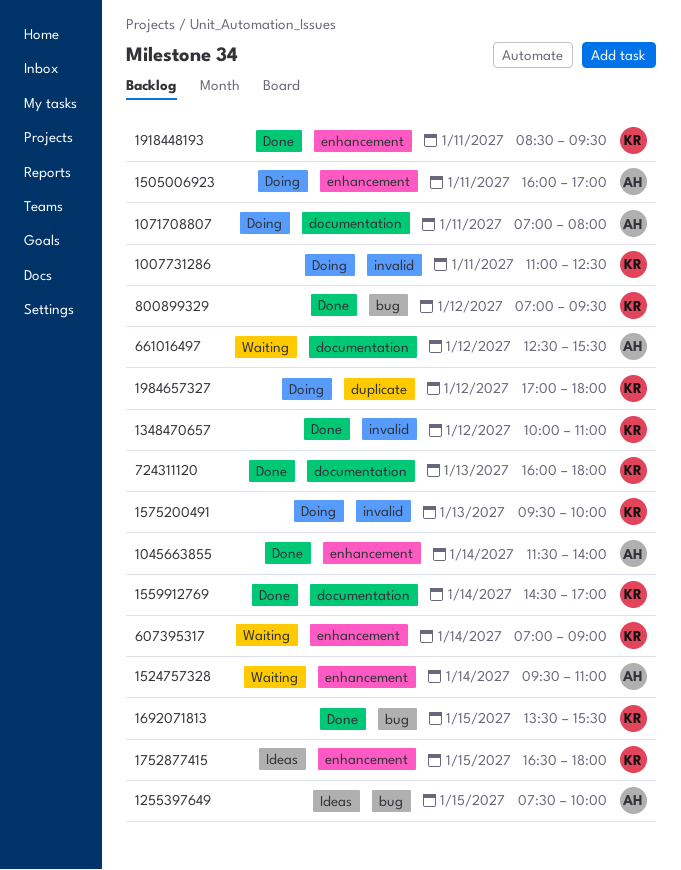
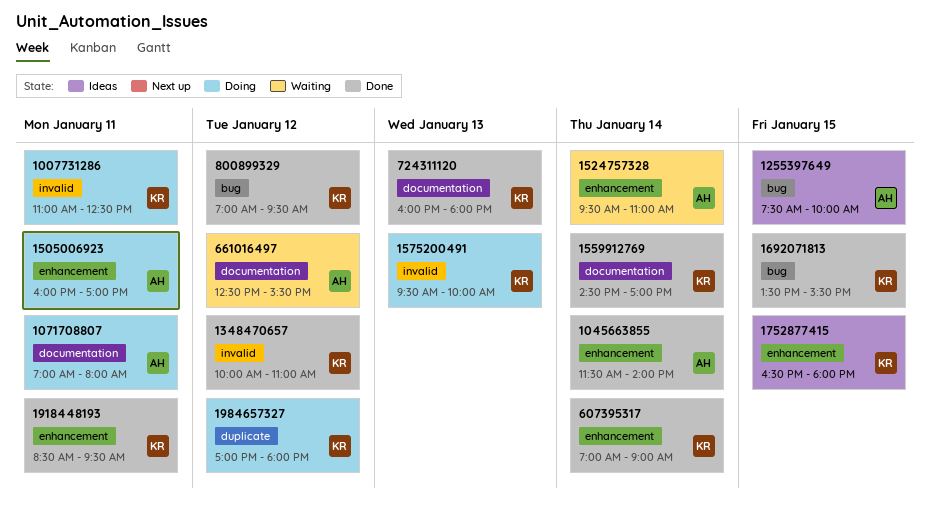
607395317, status: Waiting -> Done

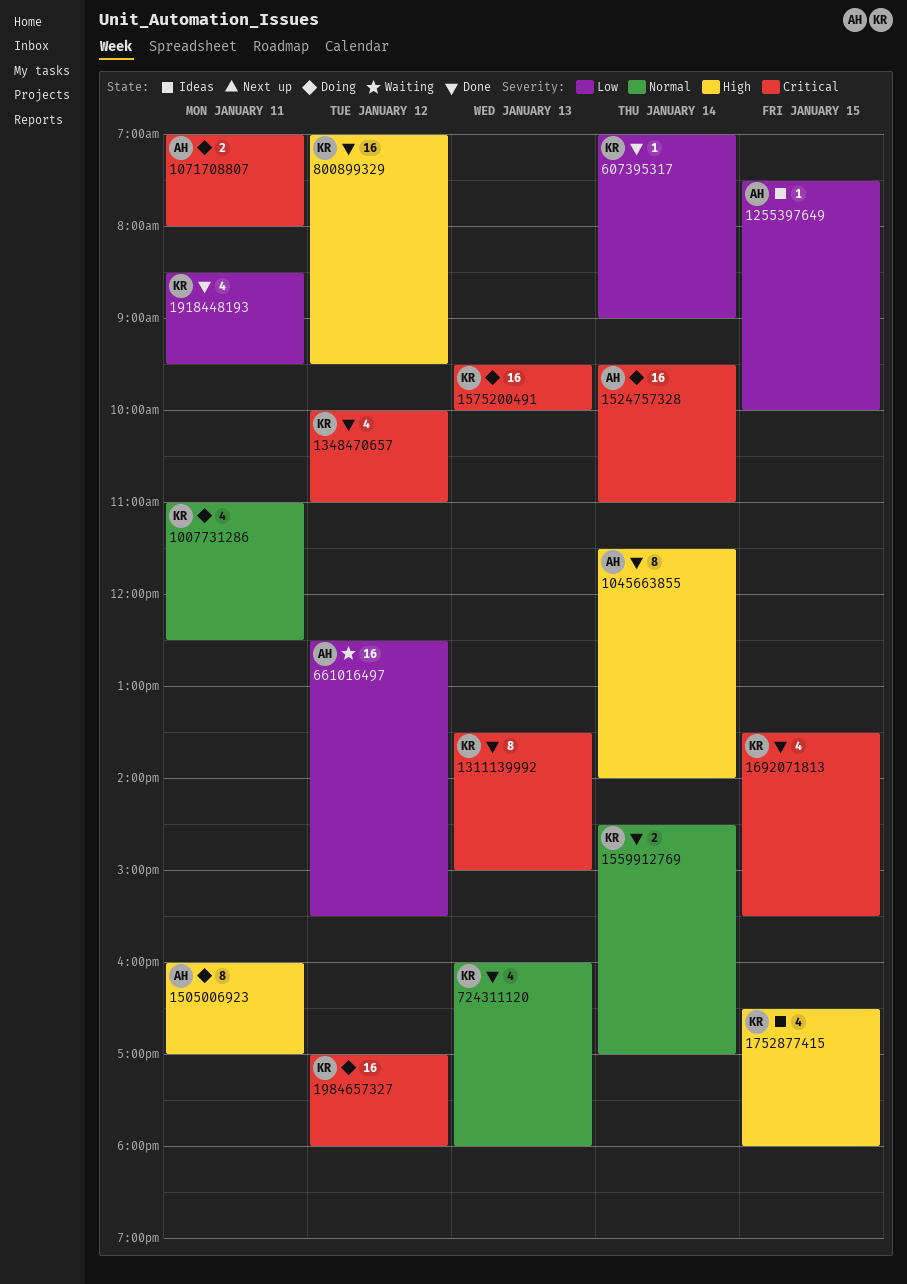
1311139992: none -> present
1524757328, status: Waiting -> Doing

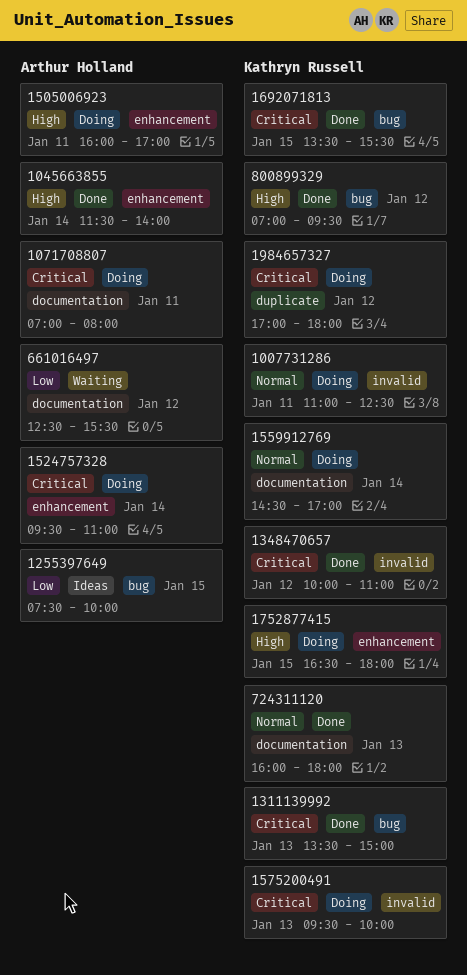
1559912769, status: Done -> Doing
1752877415, status: Ideas -> Doing
1918448193: present -> none
607395317: present -> none

